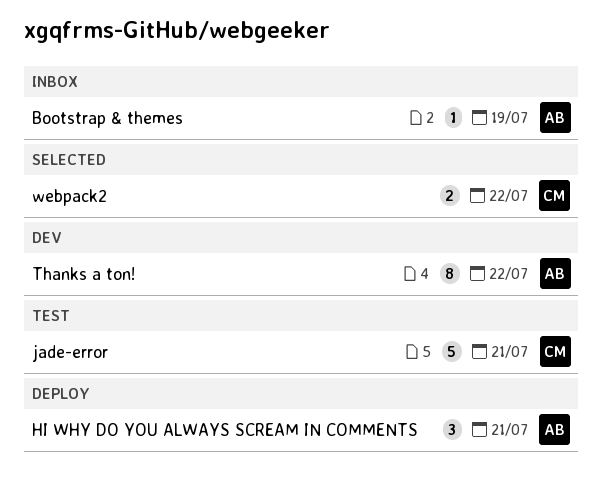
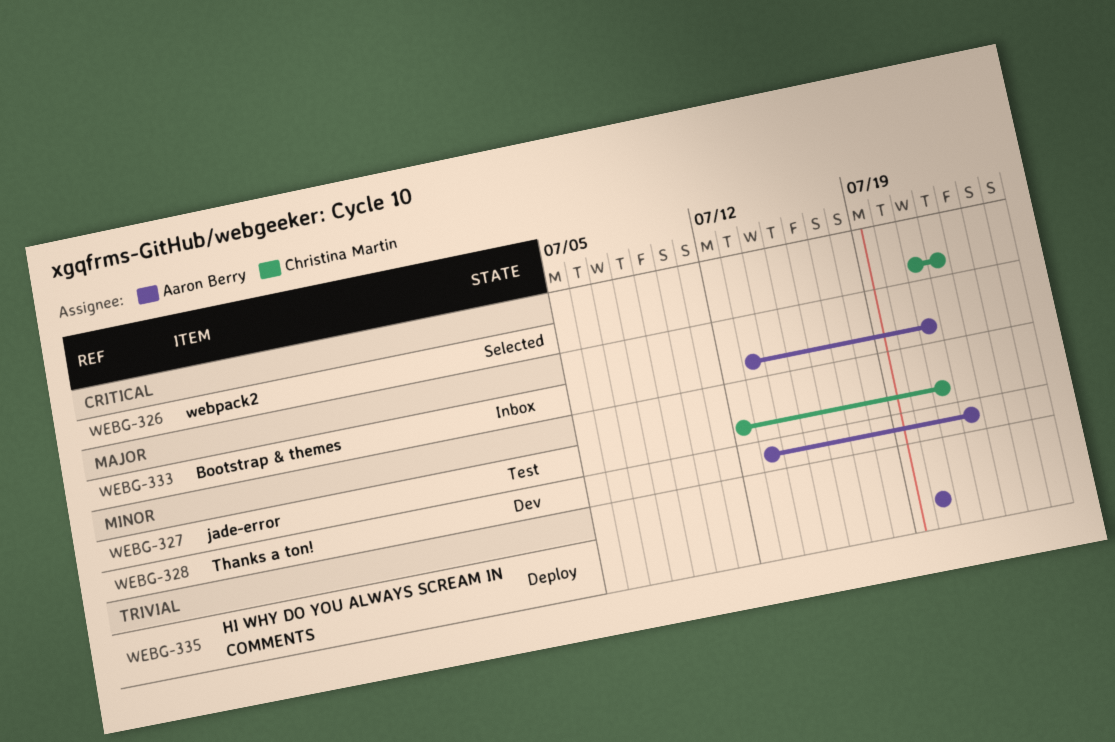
Bootstrap & themes, due: Jul 19 -> Jul 21
HI WHY DO YOU ALWAYS SCREAM IN COMMENTS, due: Jul 21 -> Jul 20

